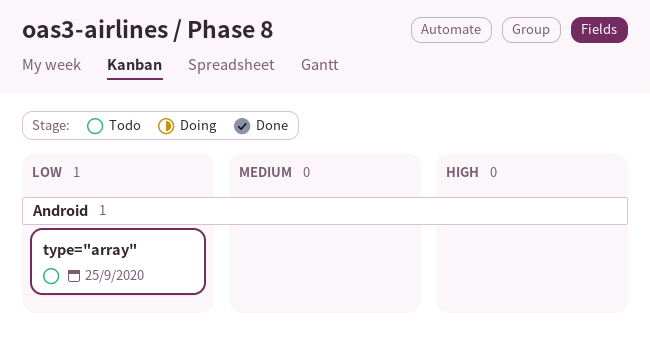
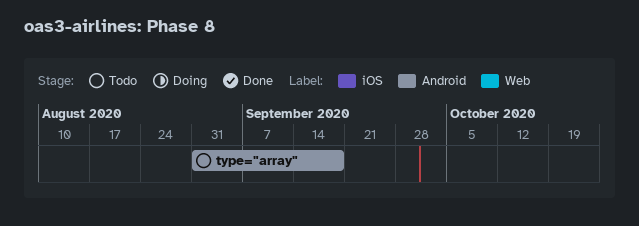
type="array", due: Sep 25 -> Sep 18

